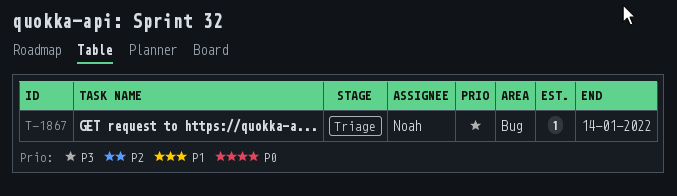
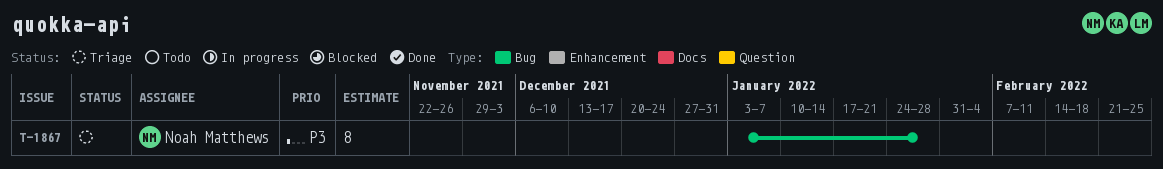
T-1867, estimate: 1 -> 8
T-1867, due: Jan 14 -> Jan 28

